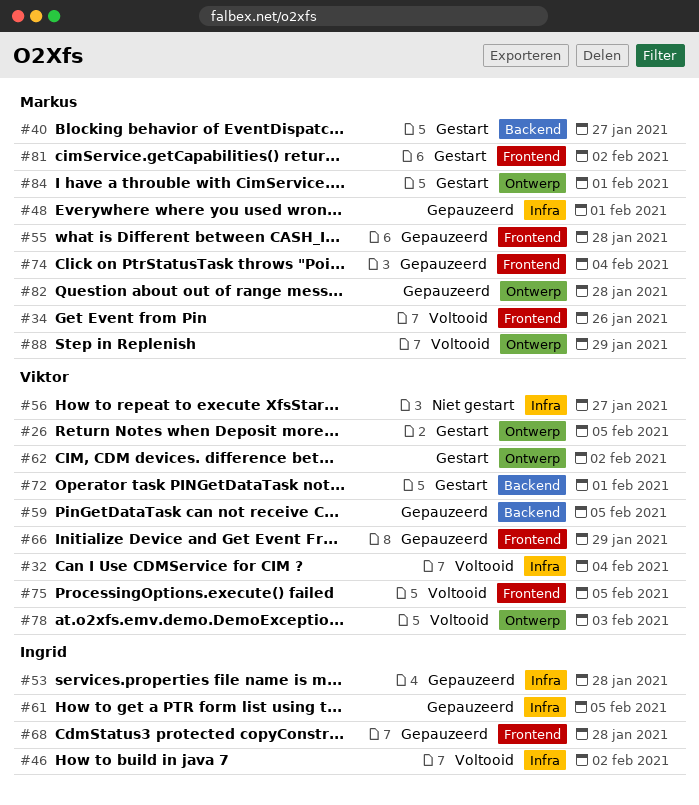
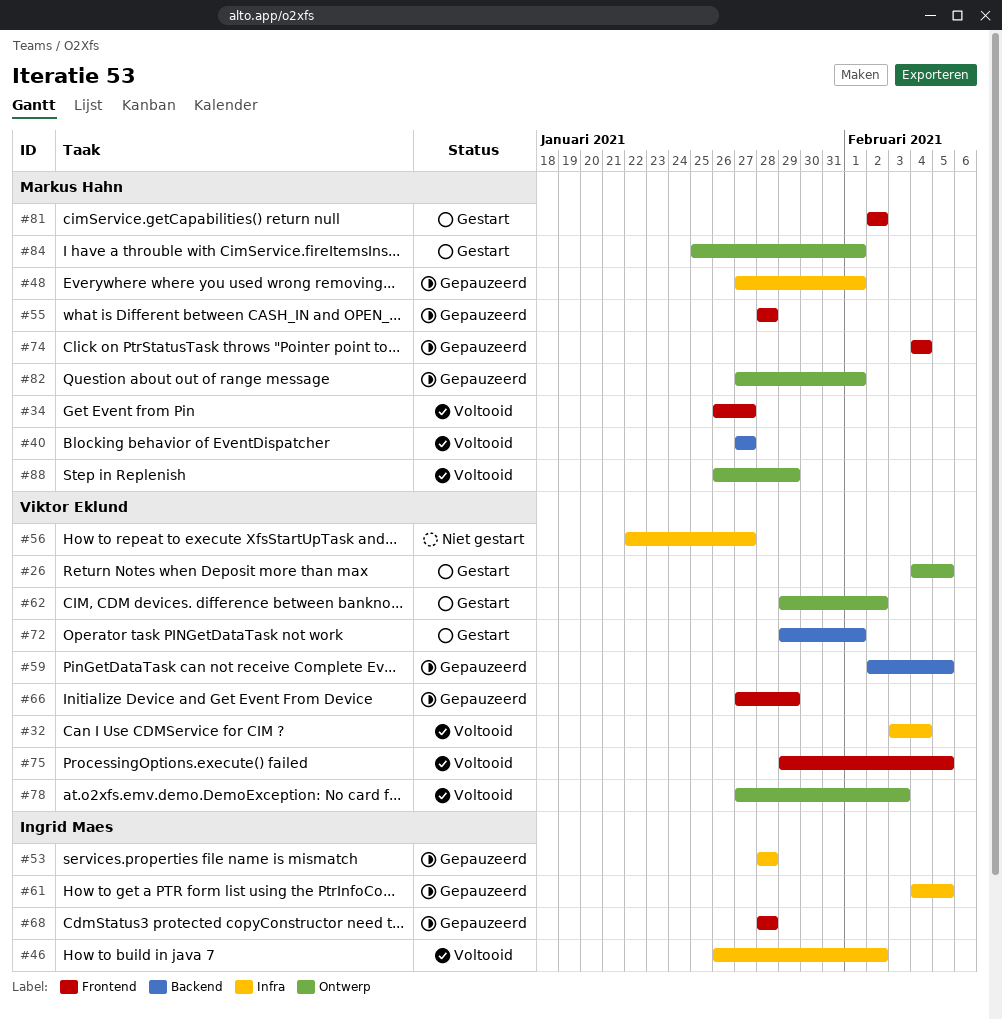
#34, due: Jan 26 -> Jan 27
#40, status: Gestart -> Voltooid
#82, due: Jan 28 -> Feb 1

